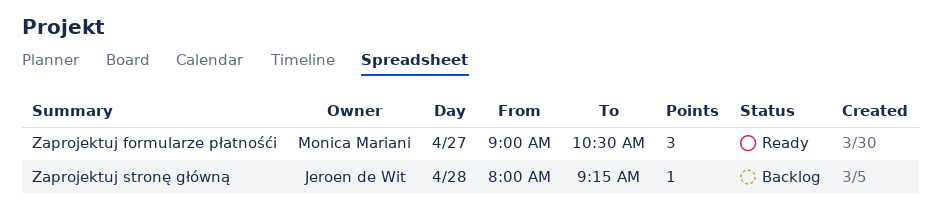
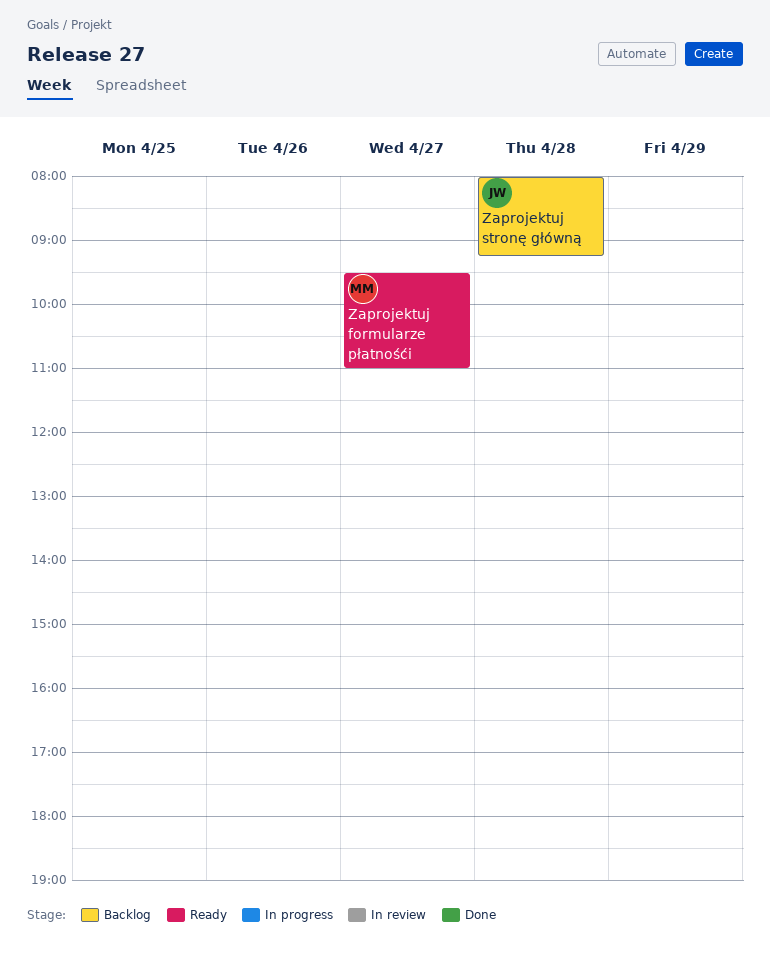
Zaprojektuj formularze płatnośći, begins: 09:00 -> 09:30
Zaprojektuj formularze płatnośći, ends: 10:30 -> 11:00

